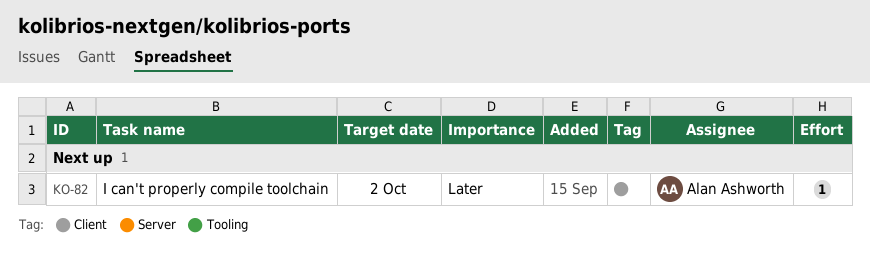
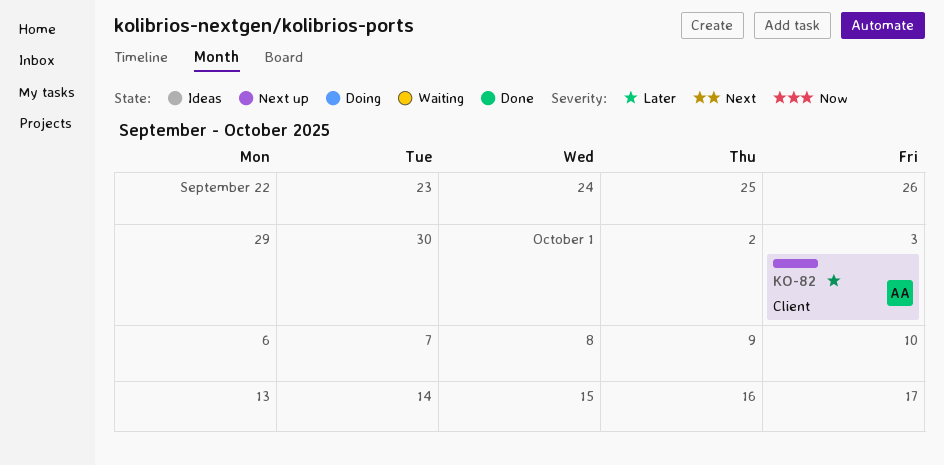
KO-82, due: Oct 2 -> Oct 3

